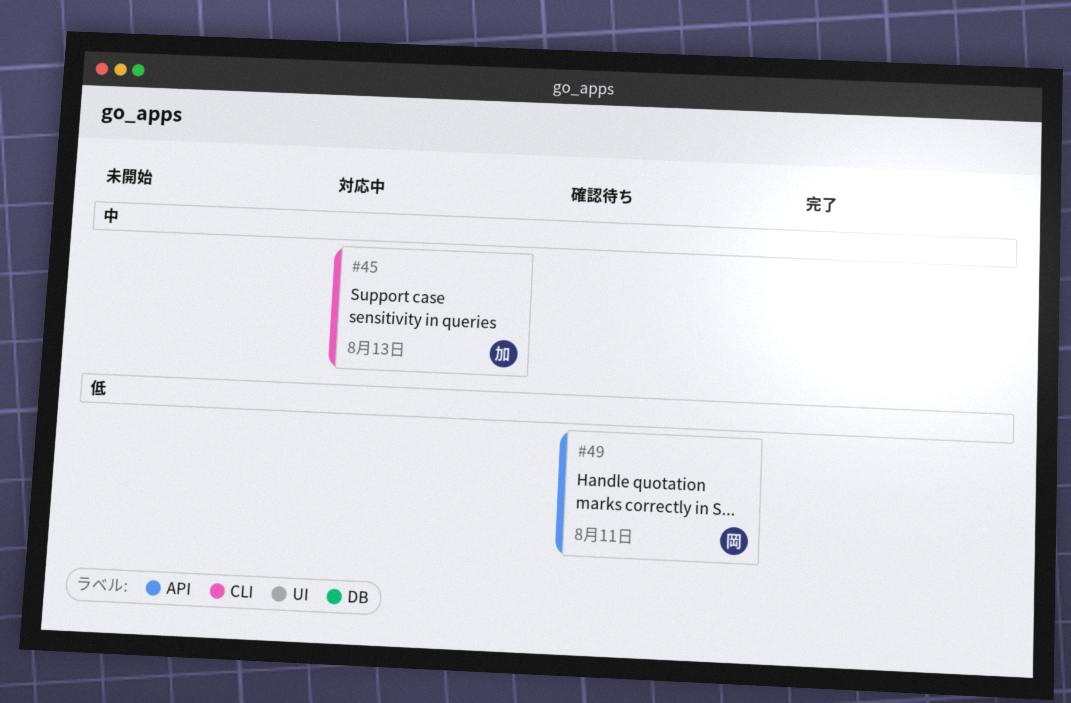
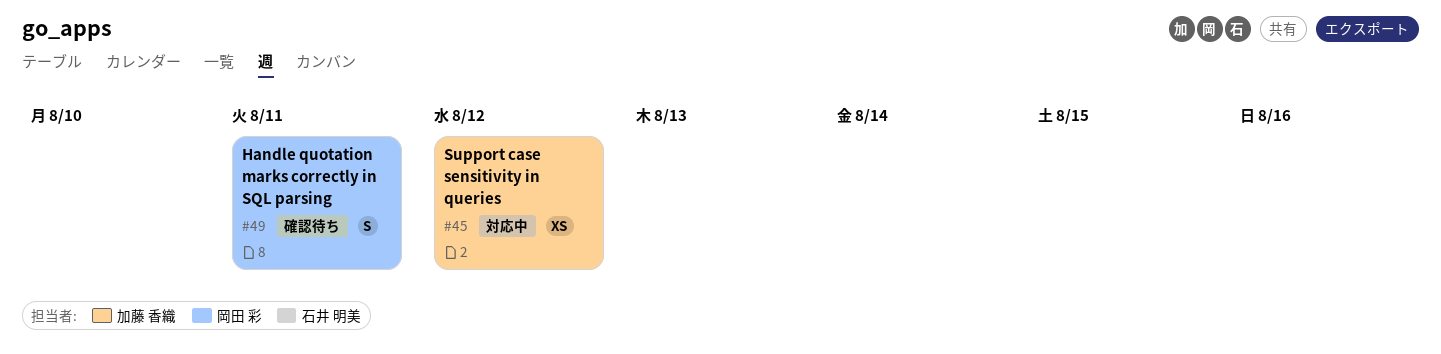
#45, due: Aug 13 -> Aug 12

